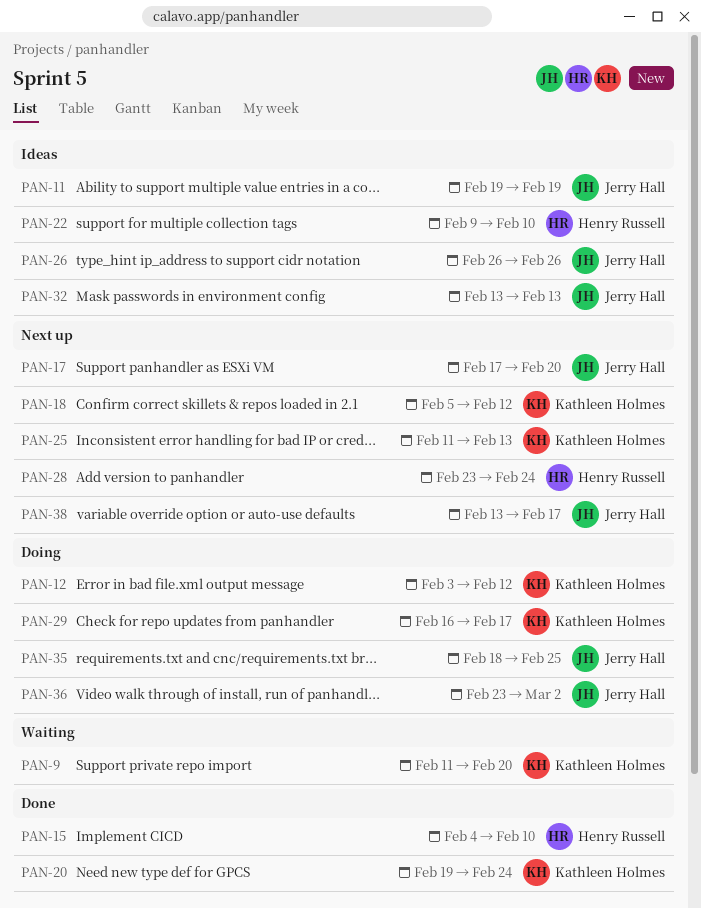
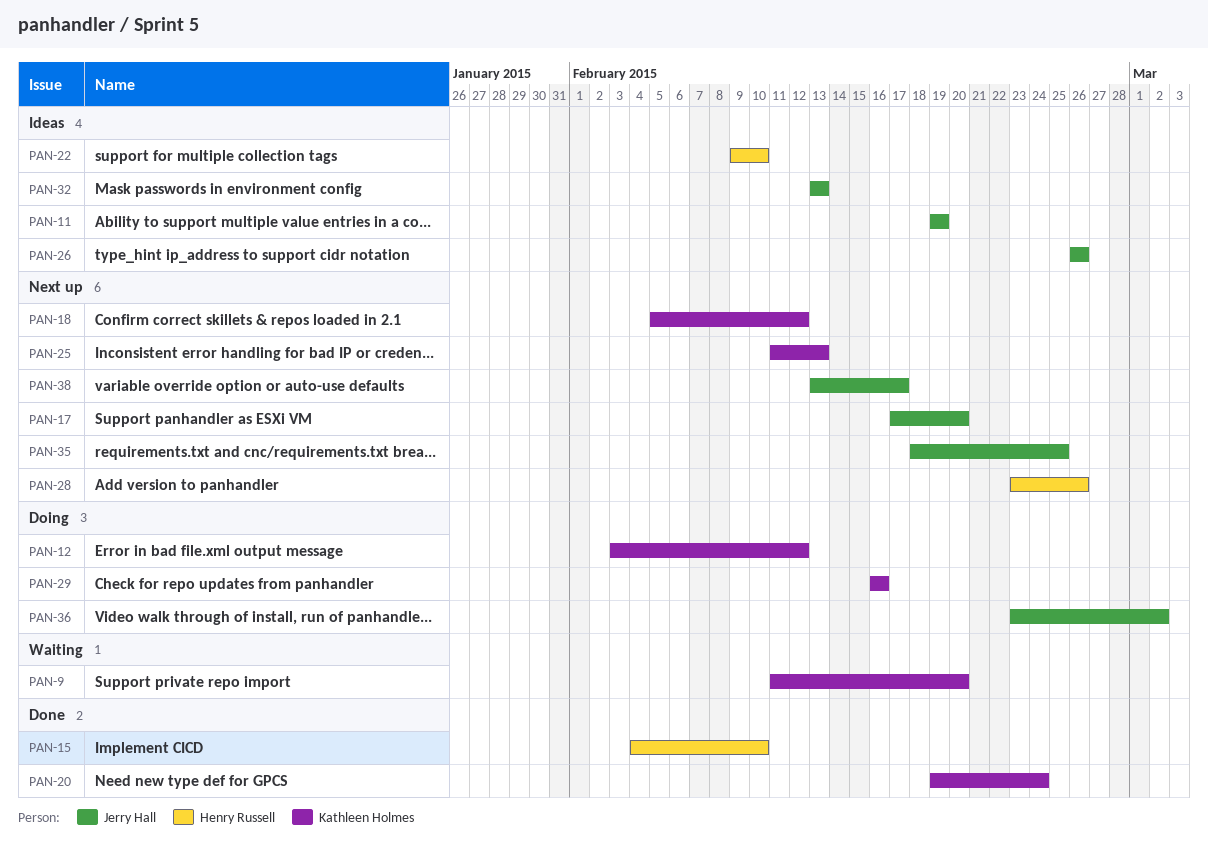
PAN-28, due: Feb 24 -> Feb 26
PAN-29, due: Feb 17 -> Feb 16
PAN-35, status: Doing -> Next up

